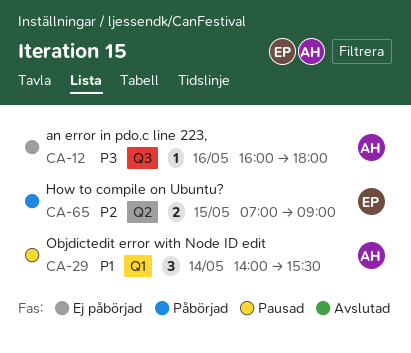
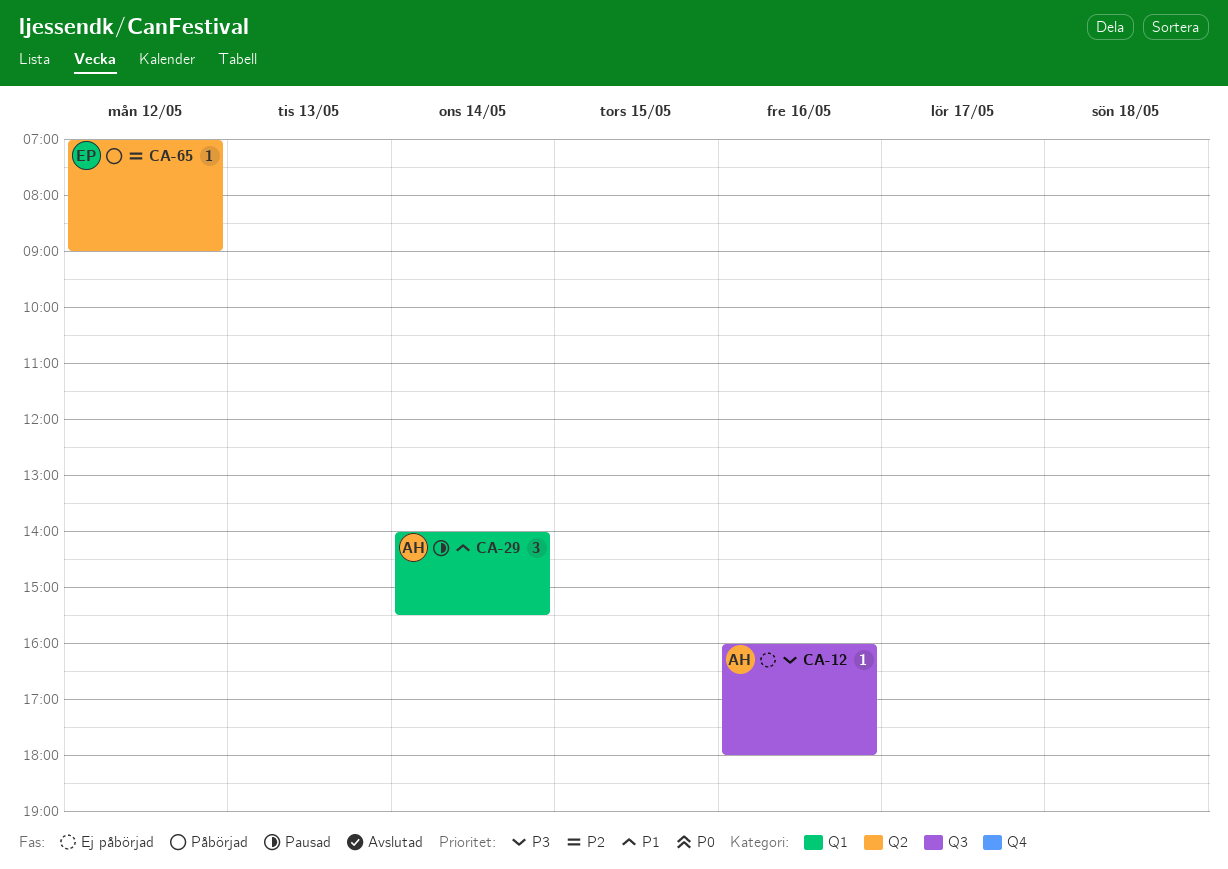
CA-65, estimate: 2 -> 1
CA-65, day: May 15 -> May 12

